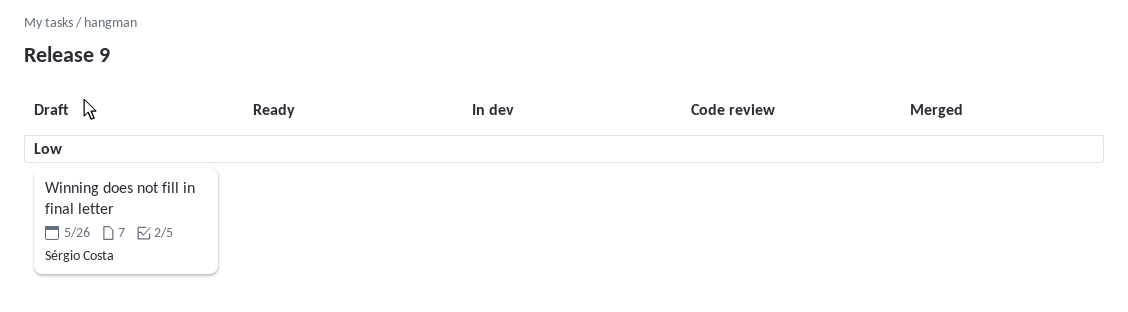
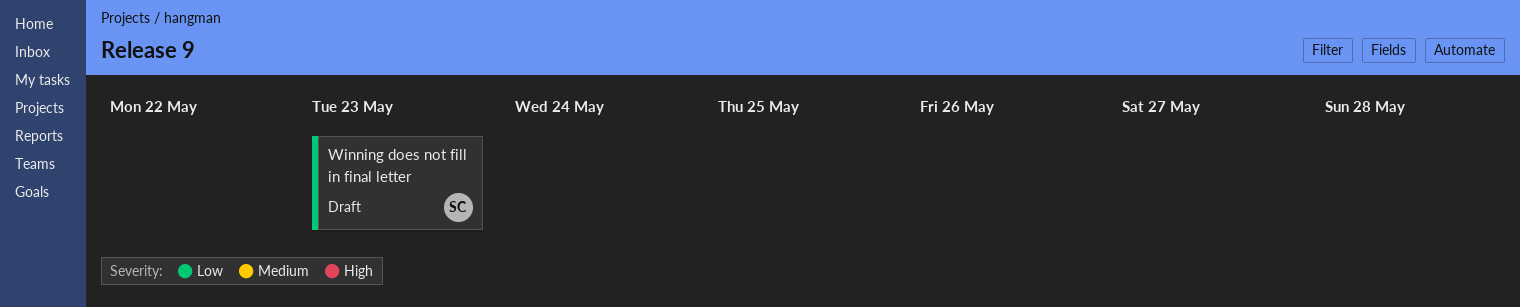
Winning does not fill in final letter, due: May 26 -> May 23

